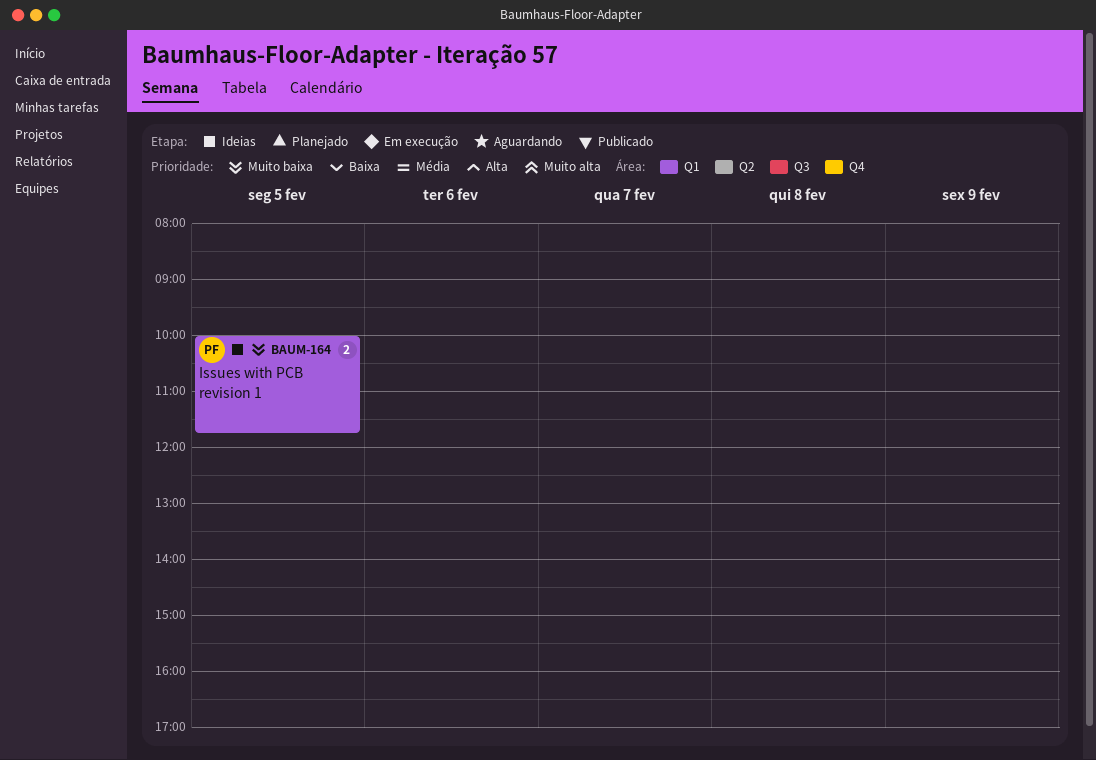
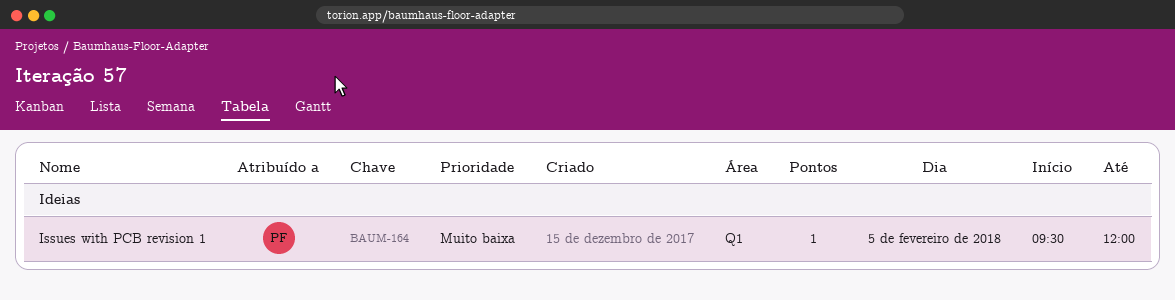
BAUM-164, estimate: 2 -> 1
BAUM-164, begins: 10:00 -> 09:30
BAUM-164, ends: 11:45 -> 12:00

